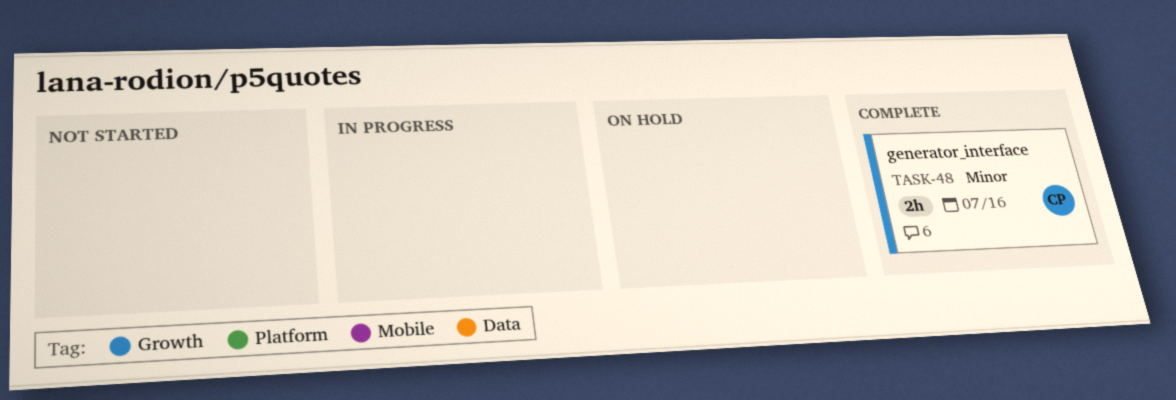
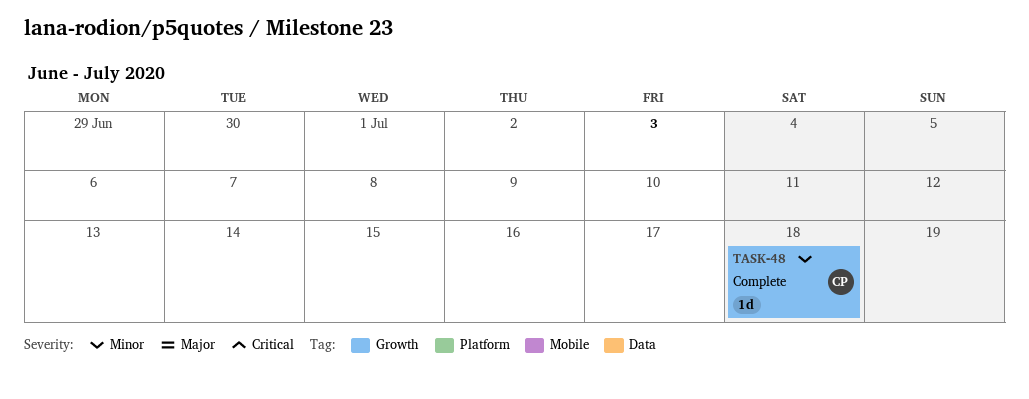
TASK-48, estimate: 2h -> 1d
TASK-48, due: Jul 16 -> Jul 18

